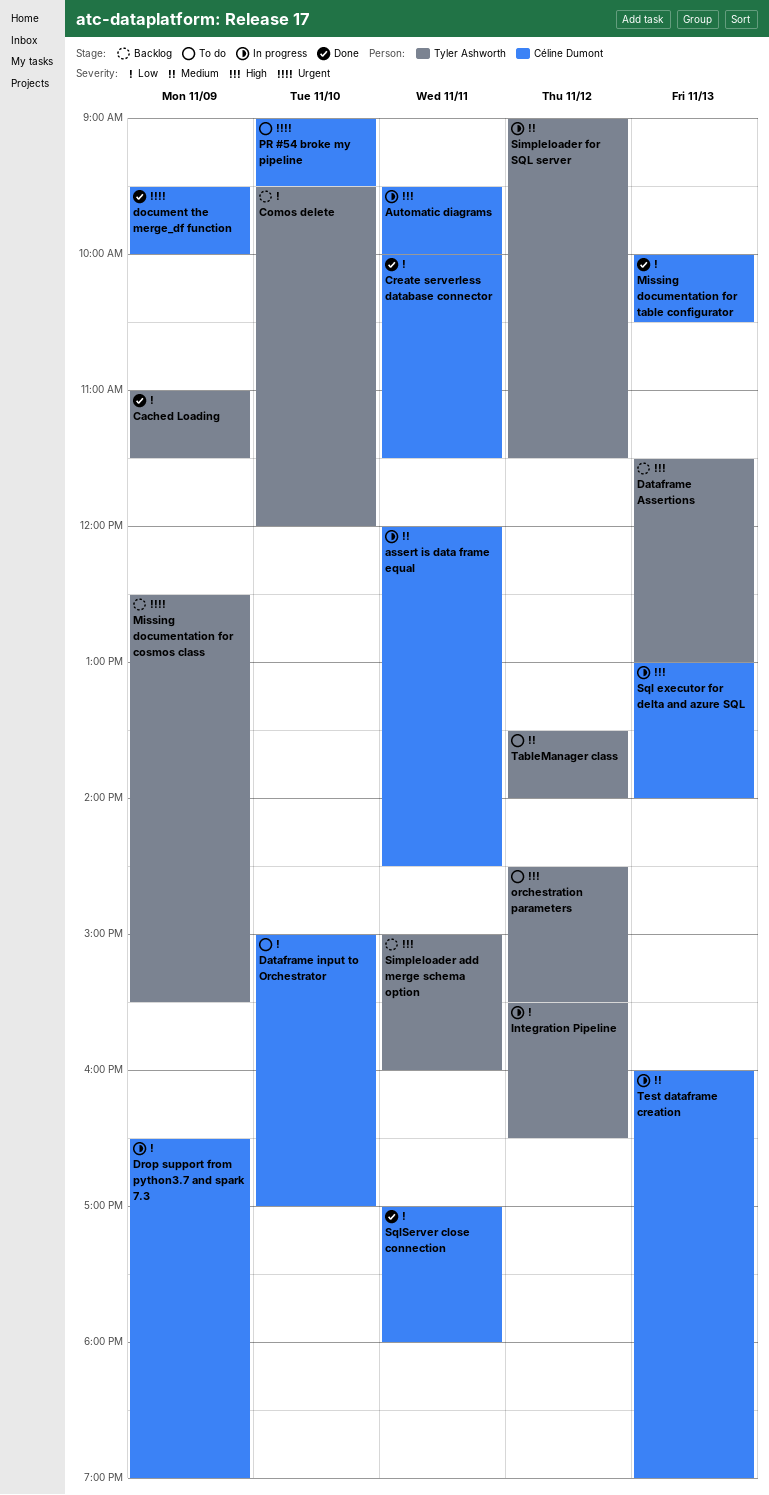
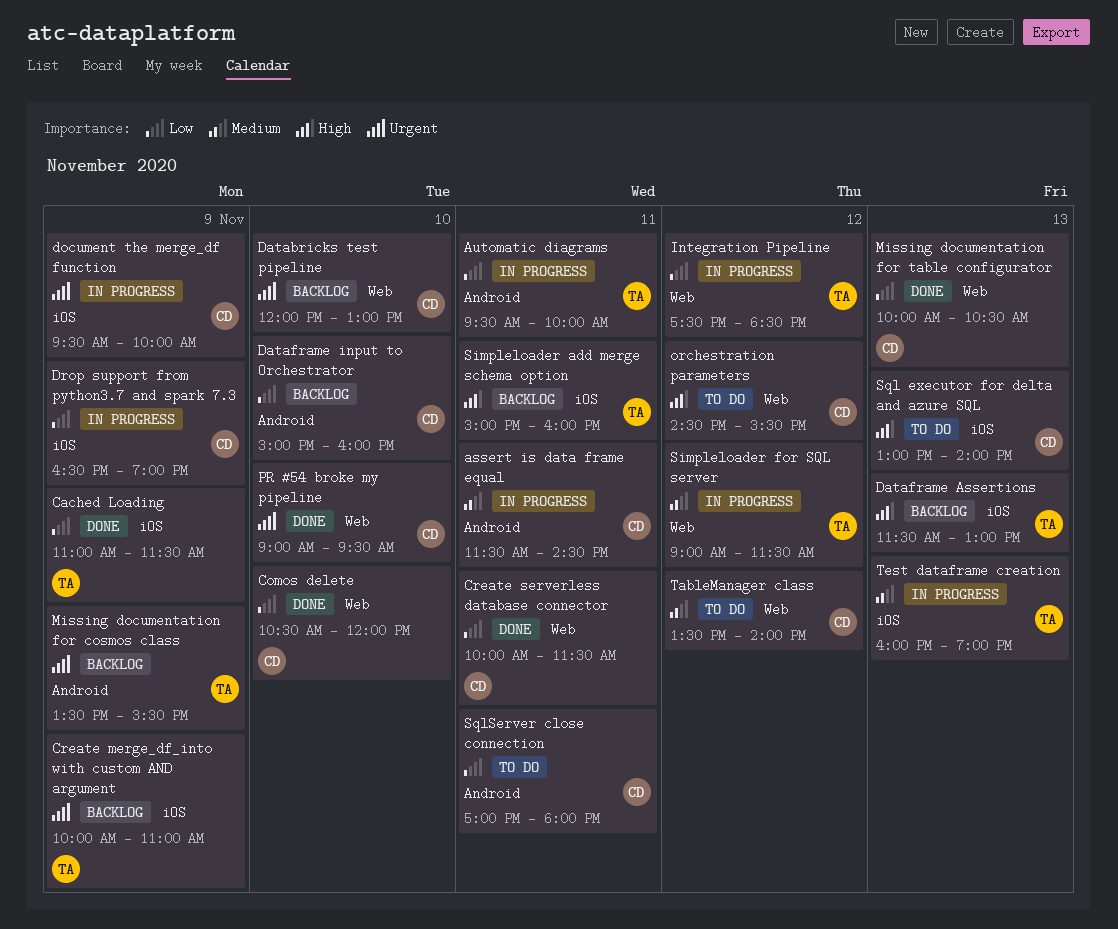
assert is data frame equal, begins: 12:00 -> 11:30
Automatic diagrams, owner: Céline Dumont -> Tyler Ashworth
Automatic diagrams, priority: High -> Low
Comos delete, status: Backlog -> Done
Comos delete, owner: Tyler Ashworth -> Céline Dumont
Comos delete, begins: 09:30 -> 10:30
Create merge_df_into with custom AND argument: none -> present
Databricks test pipeline: none -> present
Dataframe input to Orchestrator, status: To do -> Backlog
Dataframe input to Orchestrator, ends: 17:00 -> 16:00
document the merge_df function, status: Done -> In progress
Integration Pipeline, begins: 15:30 -> 17:30
Integration Pipeline, ends: 16:30 -> 18:30
Missing documentation for cosmos class, begins: 12:30 -> 13:30
orchestration parameters, owner: Tyler Ashworth -> Céline Dumont
PR #54 broke my pipeline, status: To do -> Done
Sql executor for delta and azure SQL, status: In progress -> To do
SqlServer close connection, status: Done -> To do
TableManager class, owner: Tyler Ashworth -> Céline Dumont
Test dataframe creation, owner: Céline Dumont -> Tyler Ashworth

